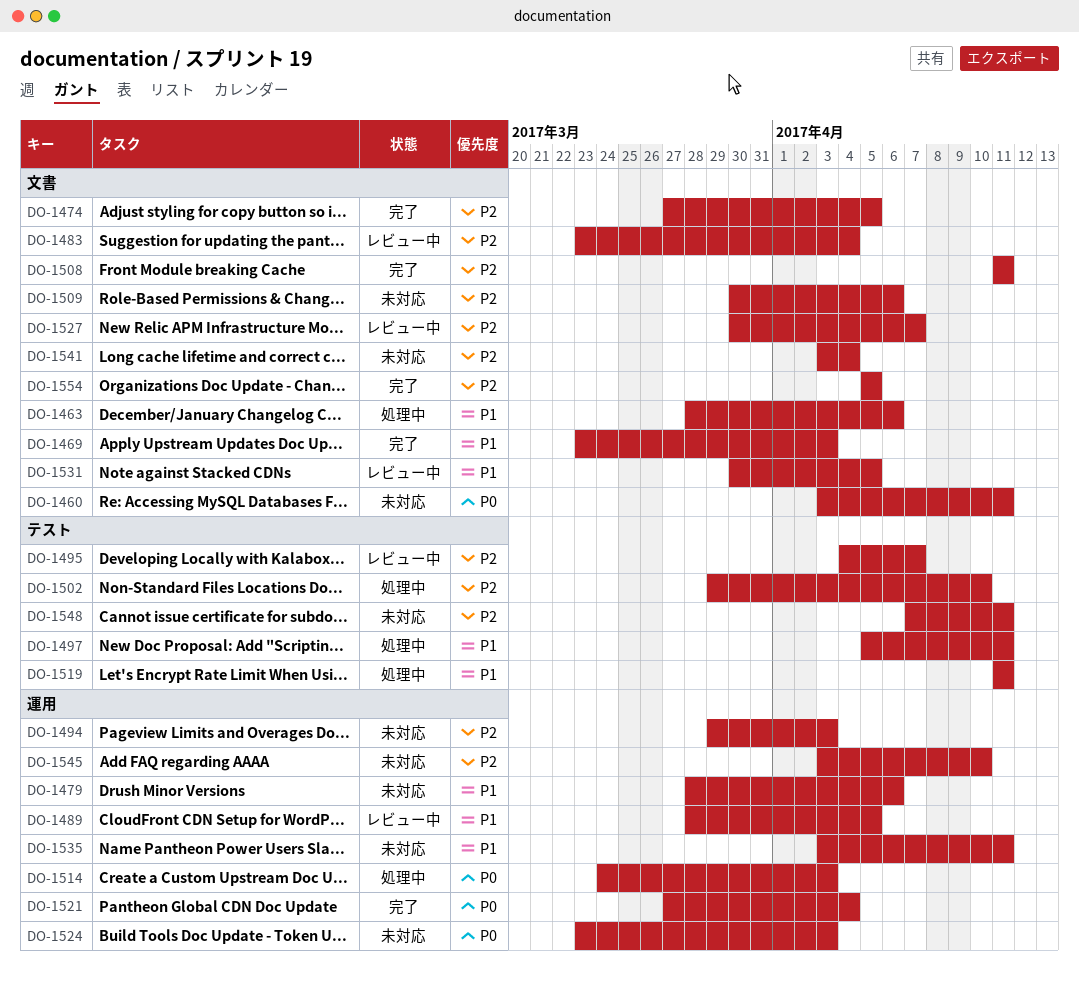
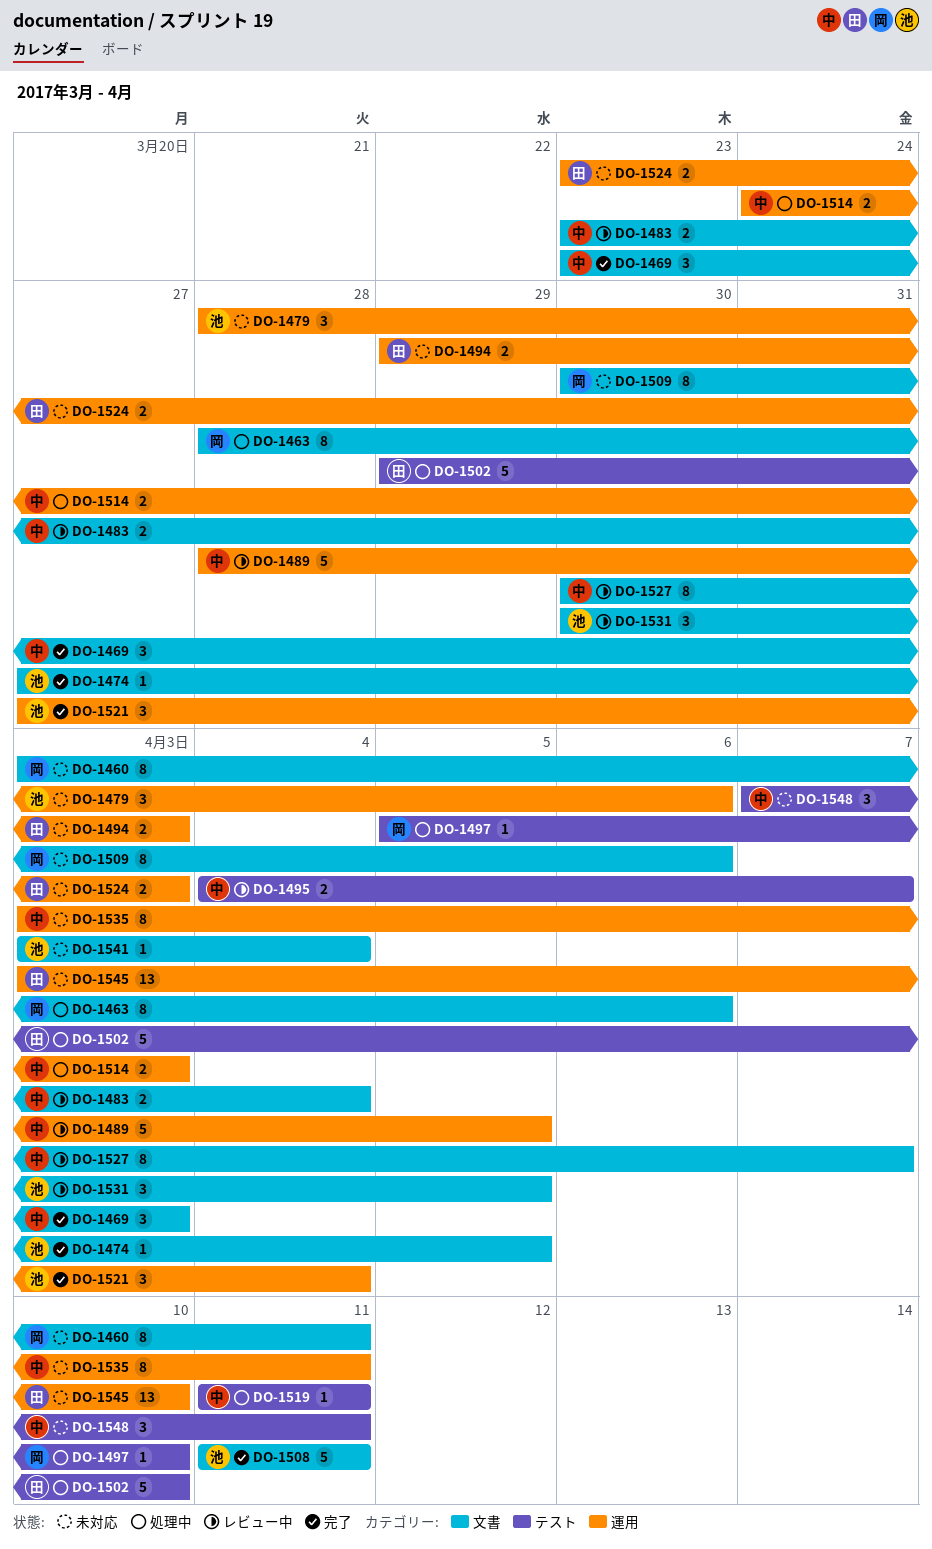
DO-1497, due: Apr 11 -> Apr 10
DO-1554: present -> none

